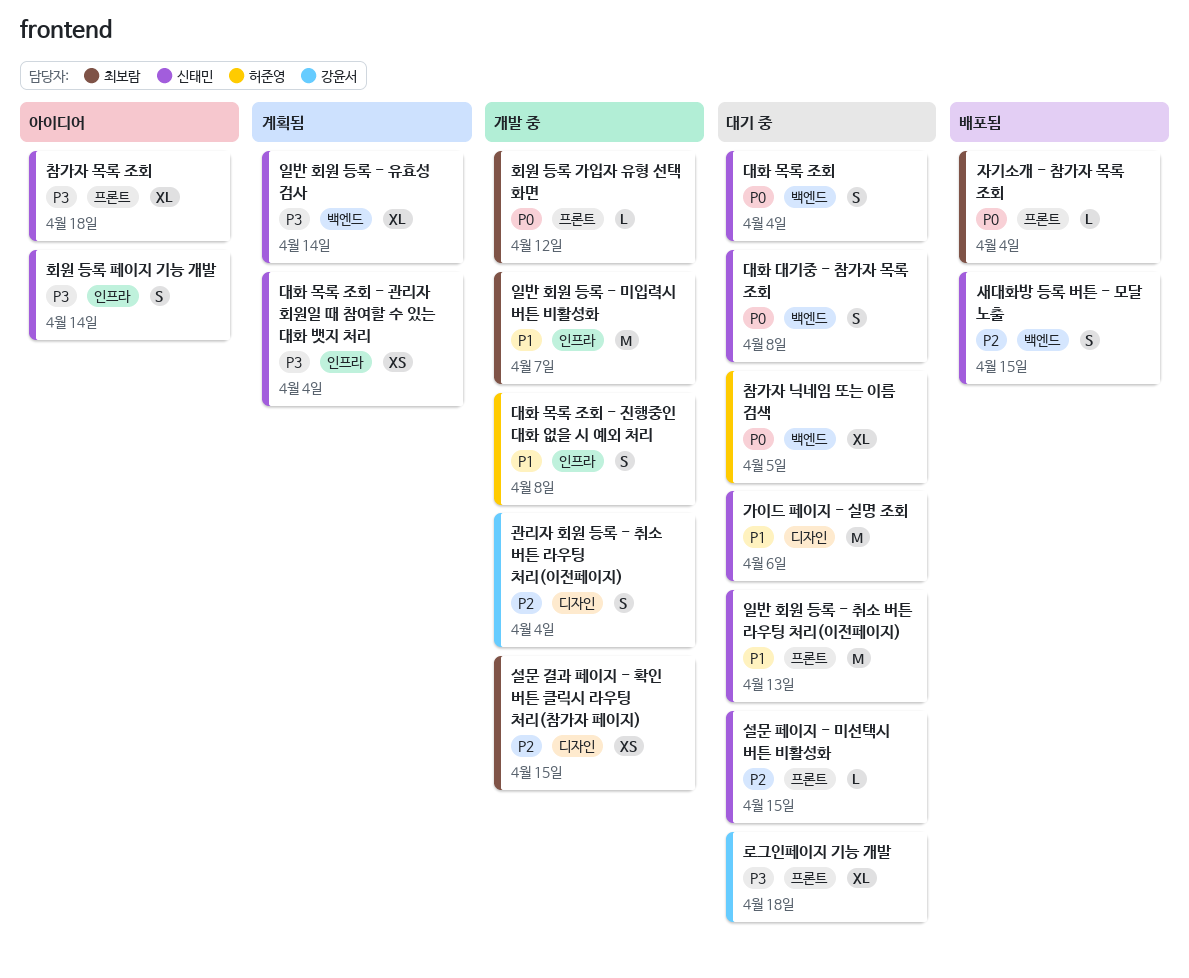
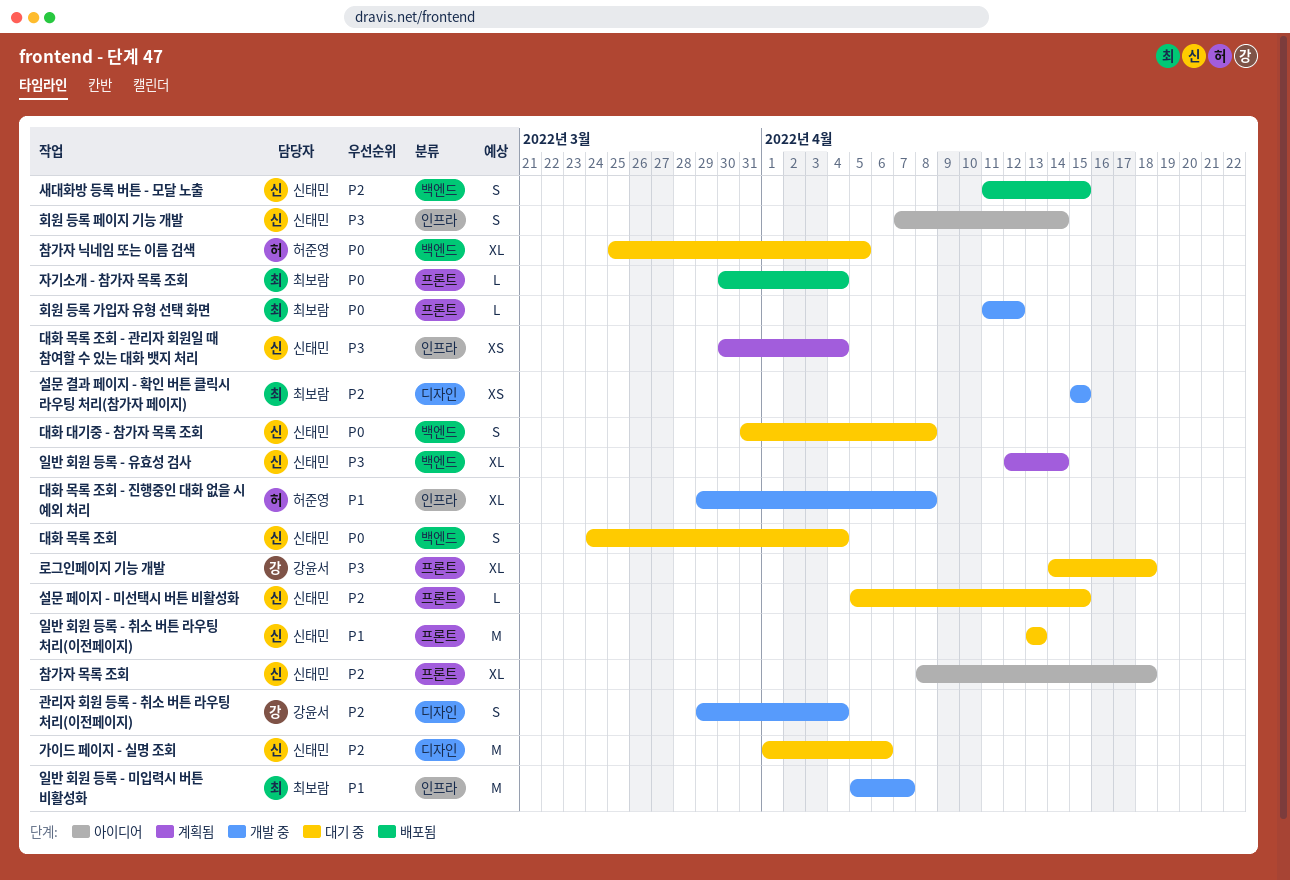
가이드 페이지 - 실명 조회, priority: P1 -> P2
대화 목록 조회 - 진행중인 대화 없을 시 예외 처리, estimate: S -> XL
참가자 목록 조회, priority: P3 -> P2

